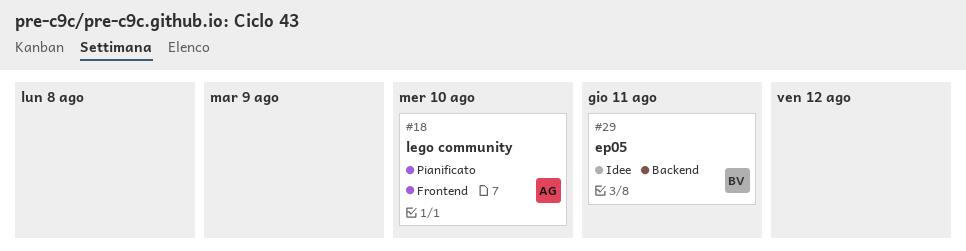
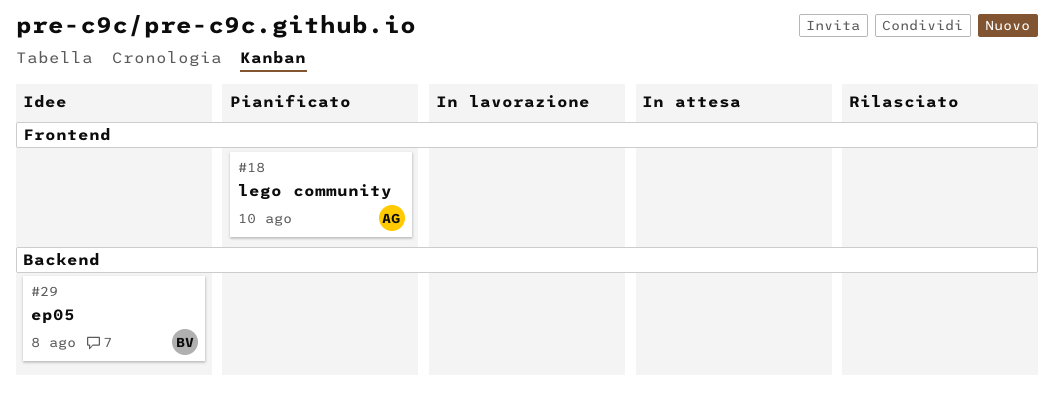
#29, due: Aug 11 -> Aug 8

